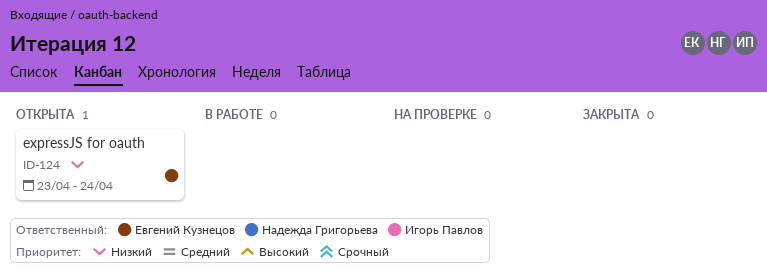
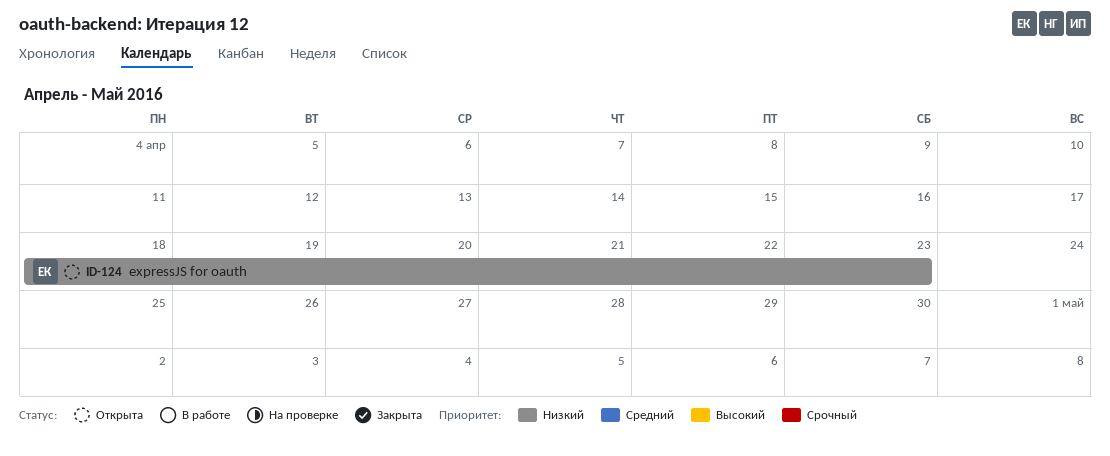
ID-124, start: Apr 23 -> Apr 18
ID-124, due: Apr 24 -> Apr 23

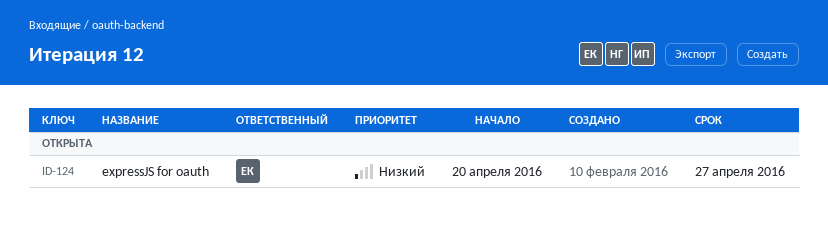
ID-124, start: Apr 18 -> Apr 20
ID-124, due: Apr 23 -> Apr 27

